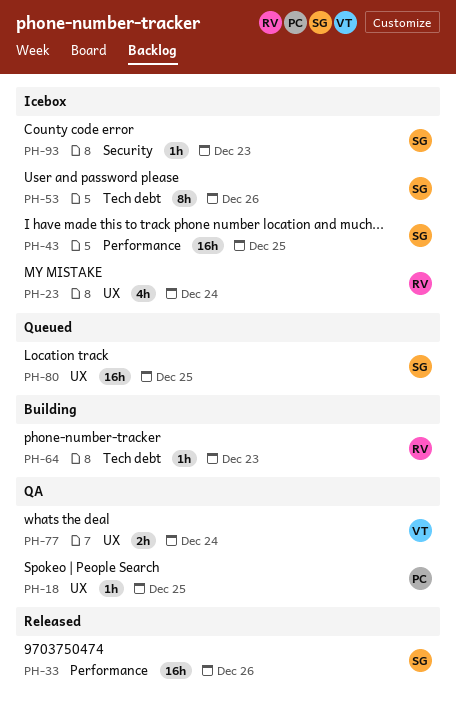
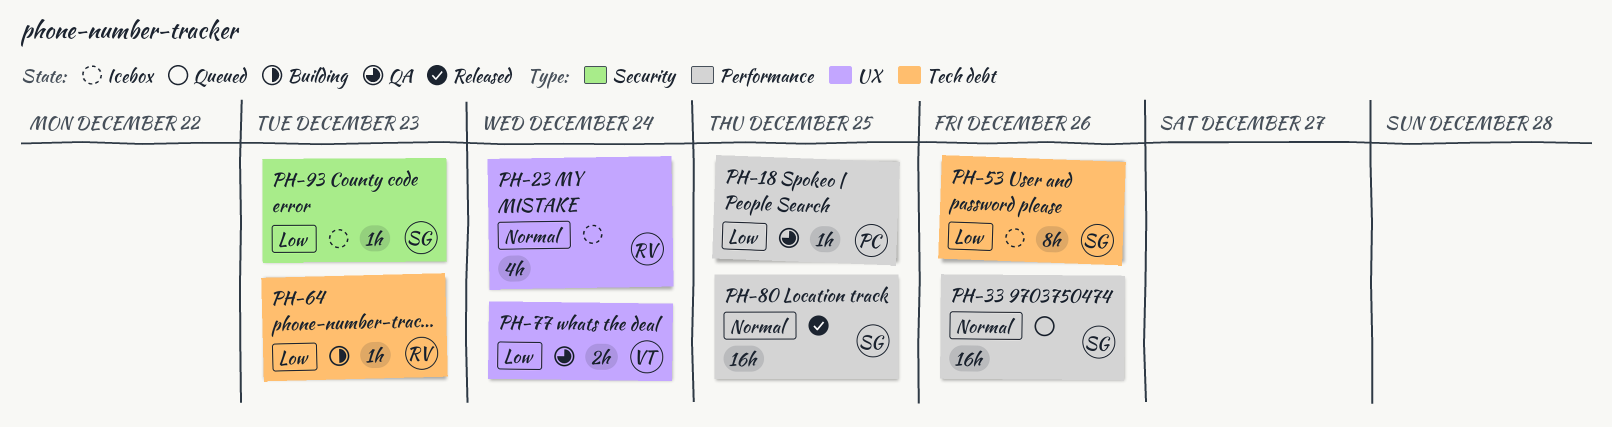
PH-18, label: UX -> Performance
PH-33, status: Released -> Queued
PH-43: present -> none
PH-80, status: Queued -> Released
PH-80, label: UX -> Performance

